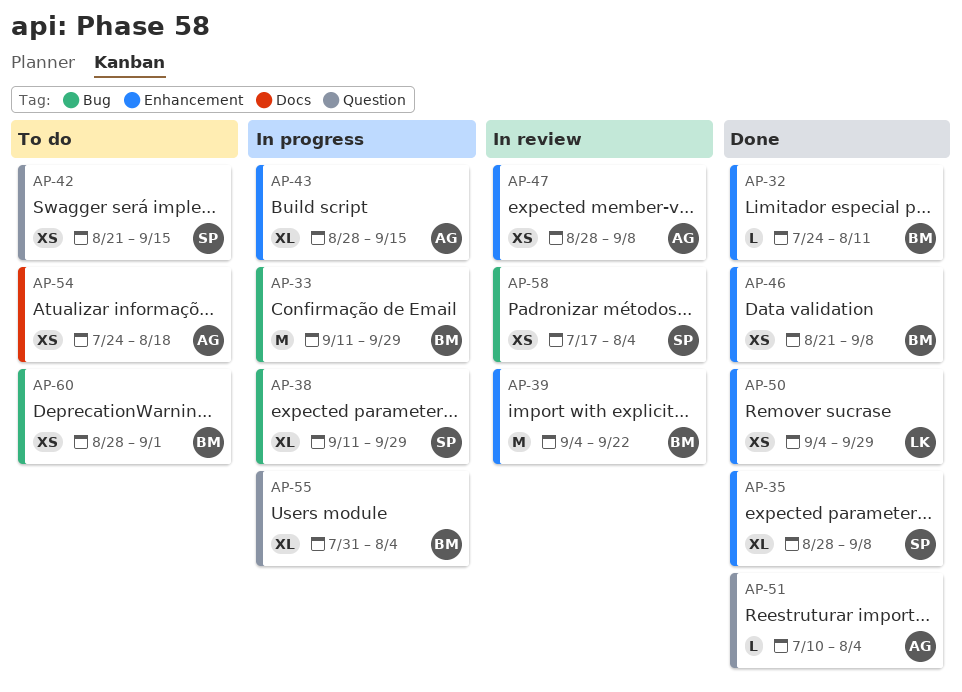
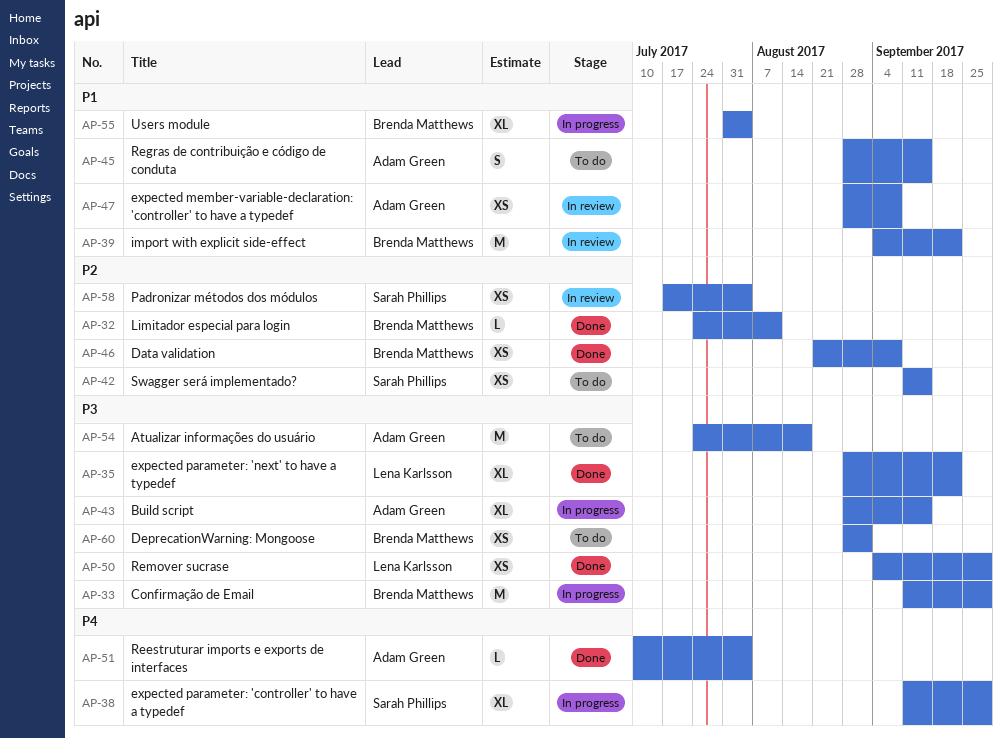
AP-35, owner: Sarah Phillips -> Lena Karlsson
AP-35, due: Sep 8 -> Sep 22
AP-42, start: Aug 21 -> Sep 11
AP-45: none -> present
AP-54, estimate: XS -> M

